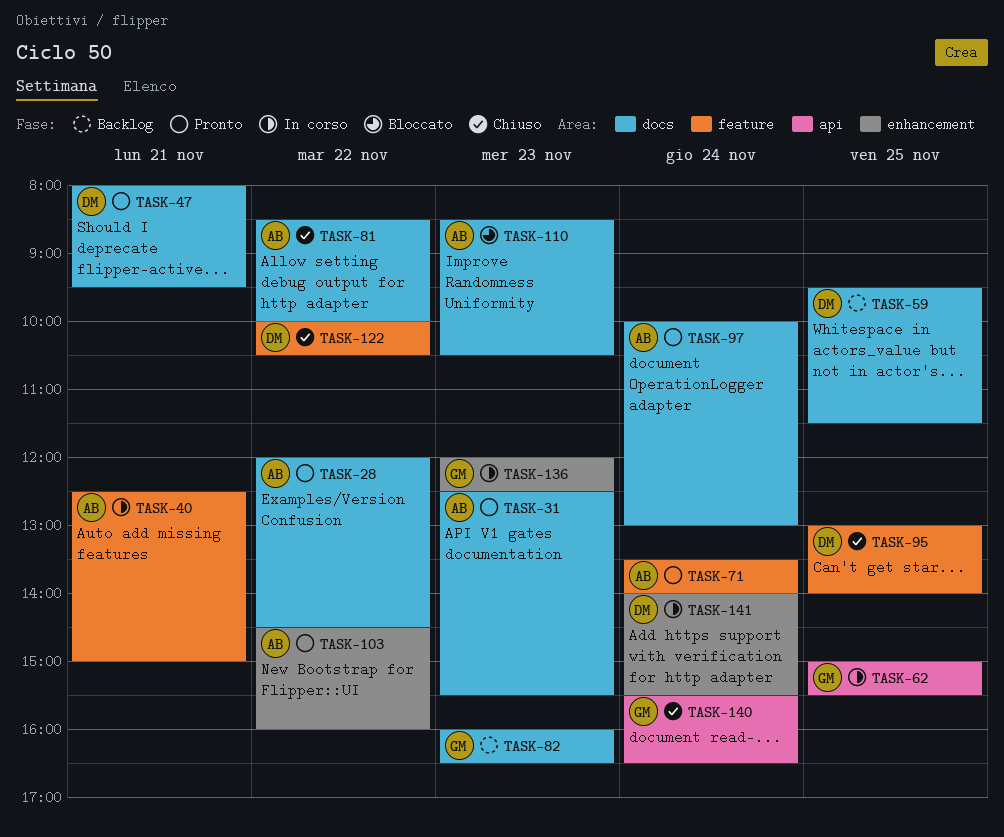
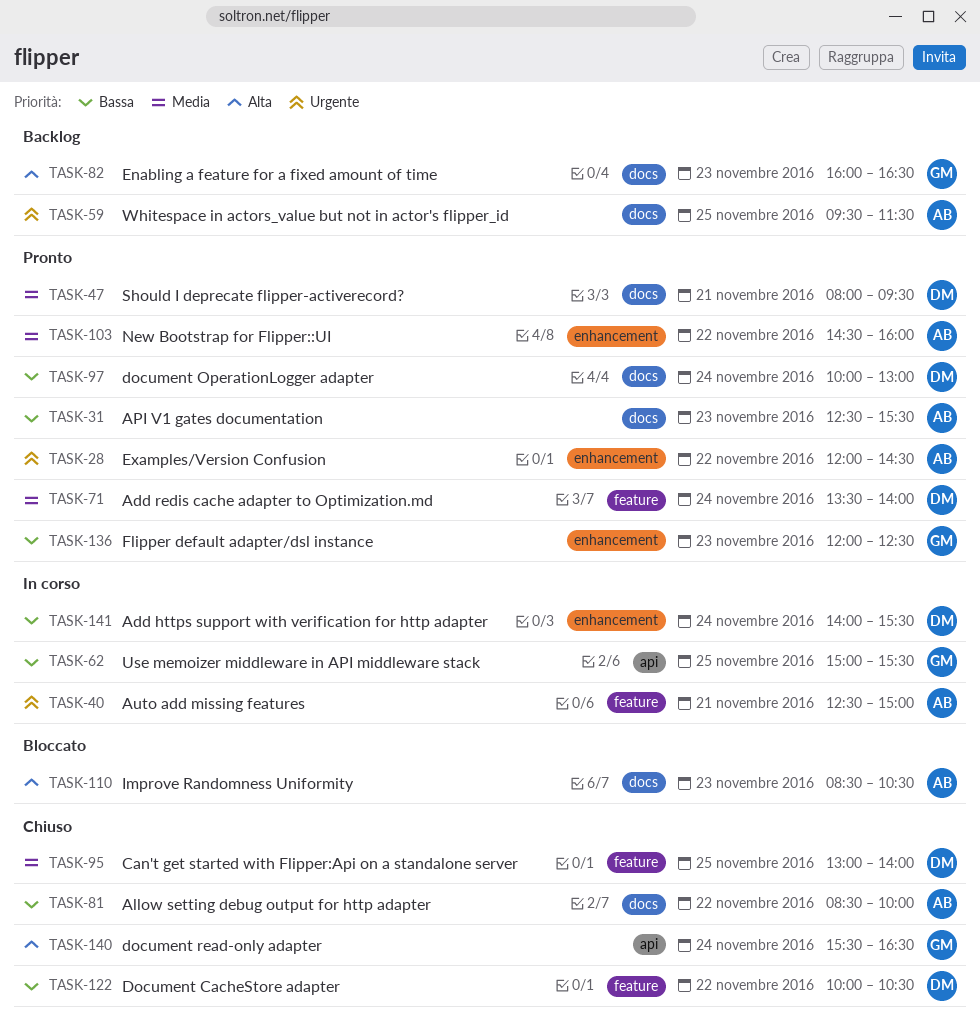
TASK-28, label: docs -> enhancement
TASK-59, owner: DM -> AB
TASK-71, owner: AB -> DM
TASK-97, owner: AB -> DM
TASK-136, status: In corso -> Pronto

